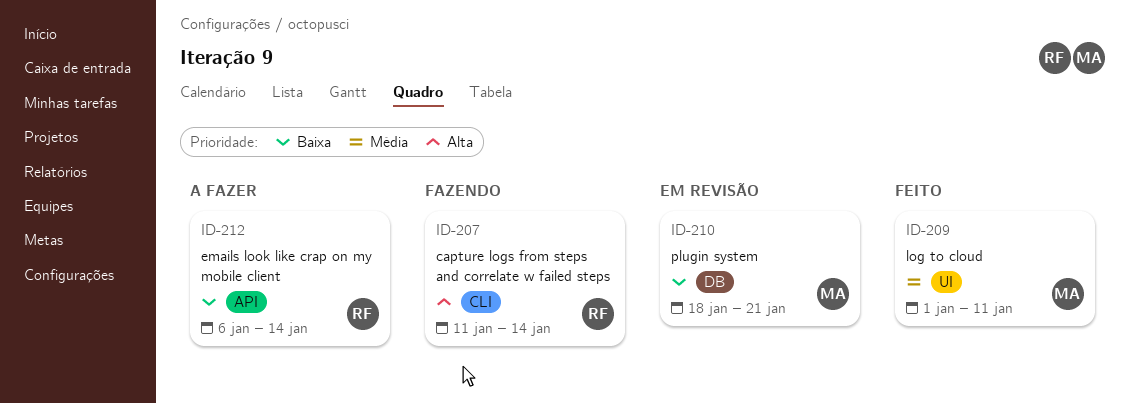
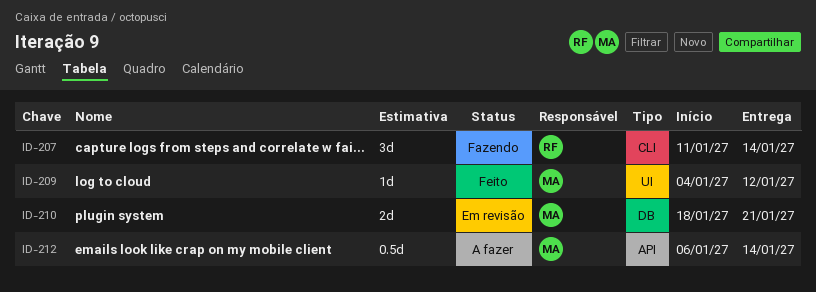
ID-209, start: Jan 1 -> Jan 4
ID-209, due: Jan 11 -> Jan 12
ID-212, owner: RF -> MA

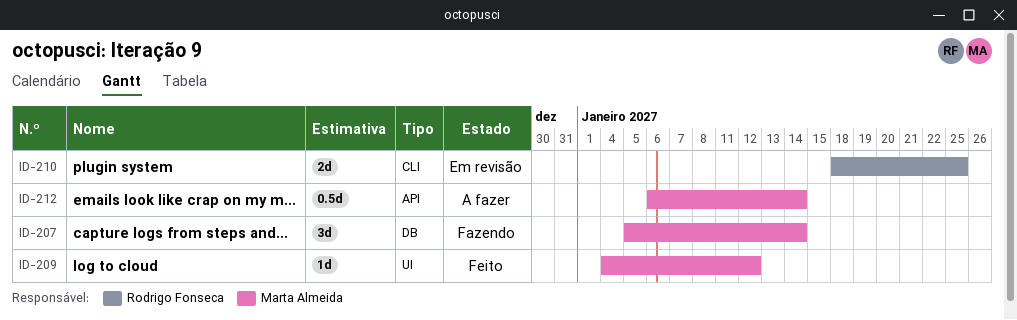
ID-207, owner: Rodrigo Fonseca -> Marta Almeida
ID-207, label: CLI -> DB
ID-207, start: Jan 11 -> Jan 5
ID-210, owner: Marta Almeida -> Rodrigo Fonseca
ID-210, label: DB -> CLI
ID-210, due: Jan 21 -> Jan 25

